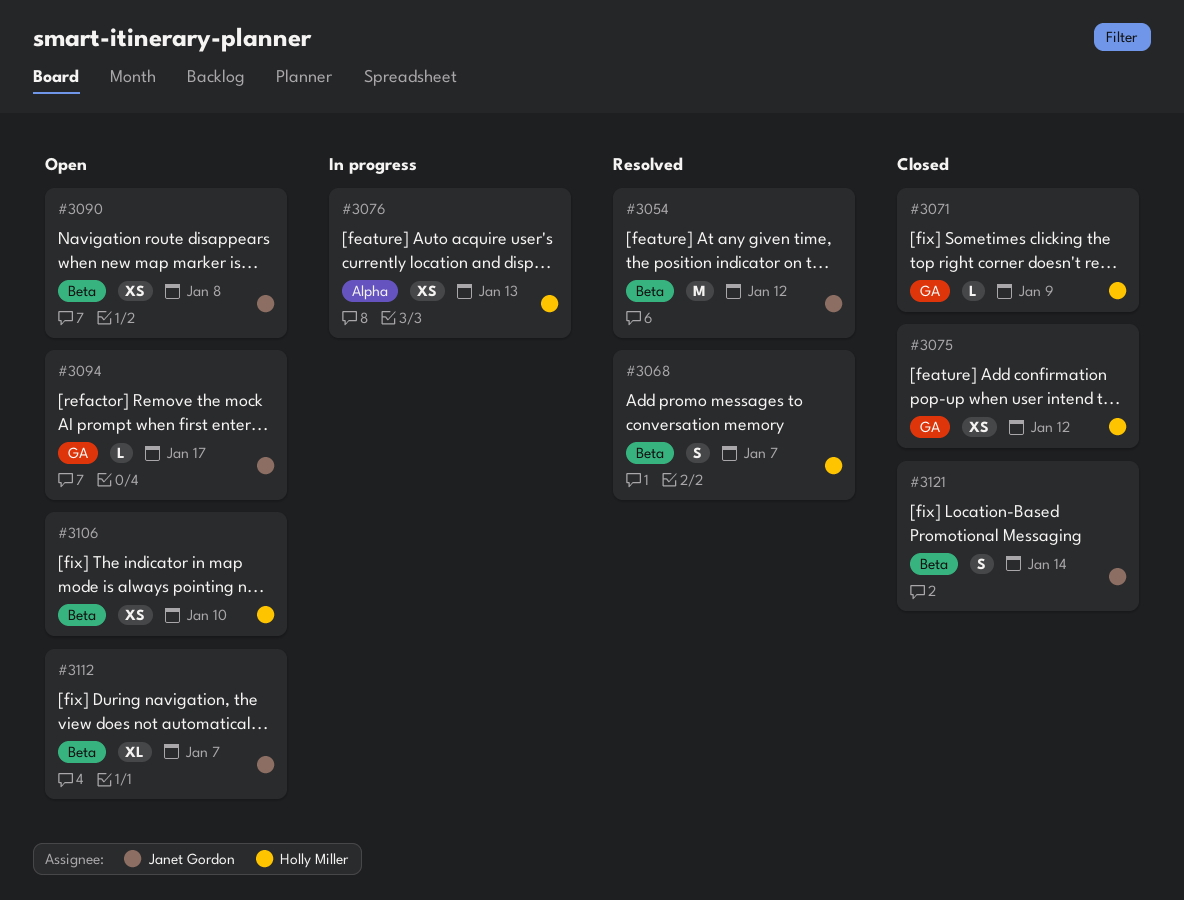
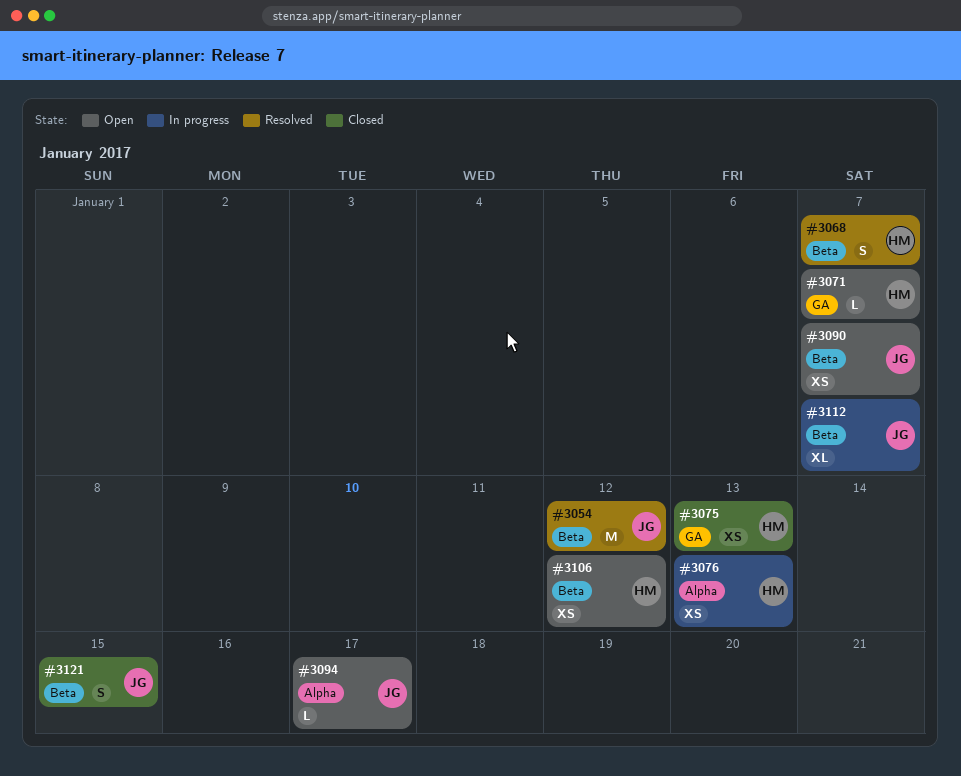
#3071, status: Closed -> Open
#3071, due: Jan 9 -> Jan 7
#3075, due: Jan 12 -> Jan 13
#3090, due: Jan 8 -> Jan 7
#3094, label: GA -> Alpha
#3106, due: Jan 10 -> Jan 12
#3112, status: Open -> In progress
#3121, due: Jan 14 -> Jan 15

